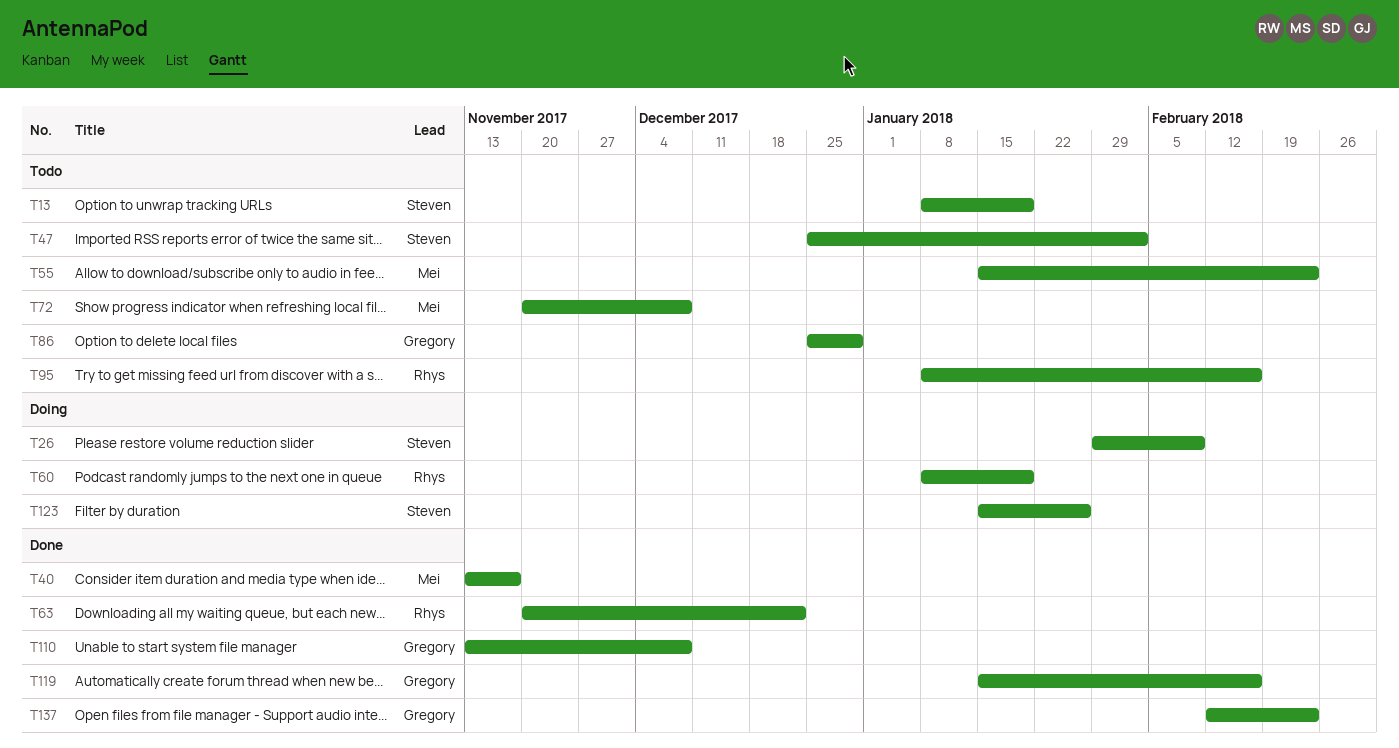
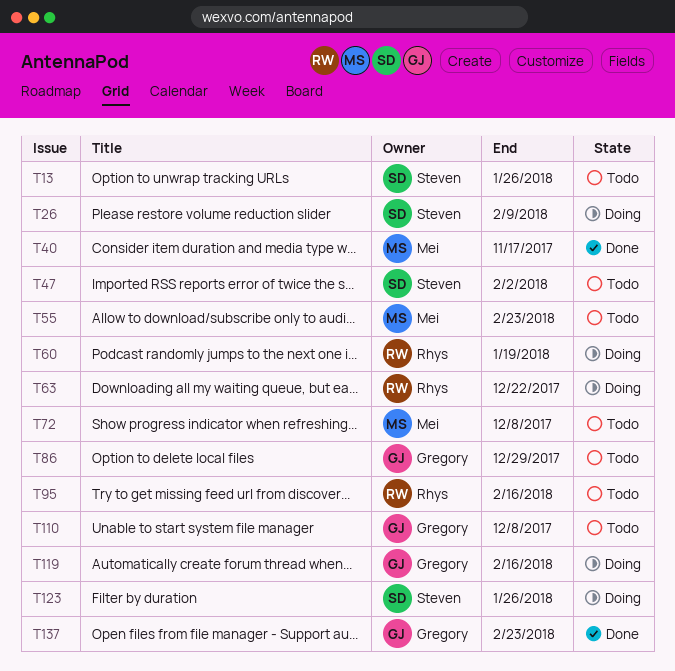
T13, due: Jan 19 -> Jan 26
T63, status: Done -> Doing
T110, status: Done -> Todo
T119, status: Done -> Doing

